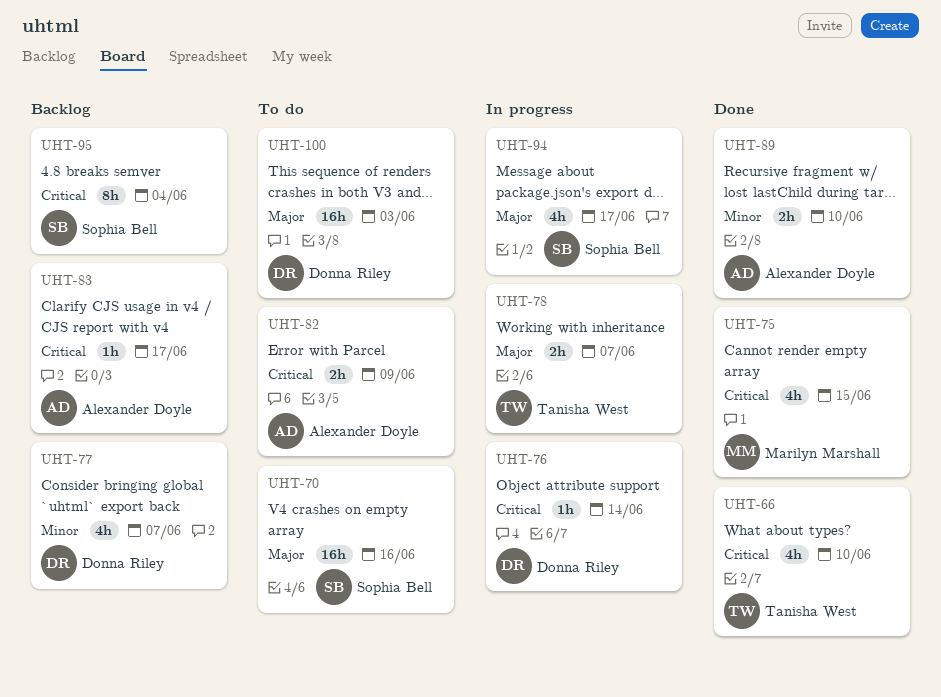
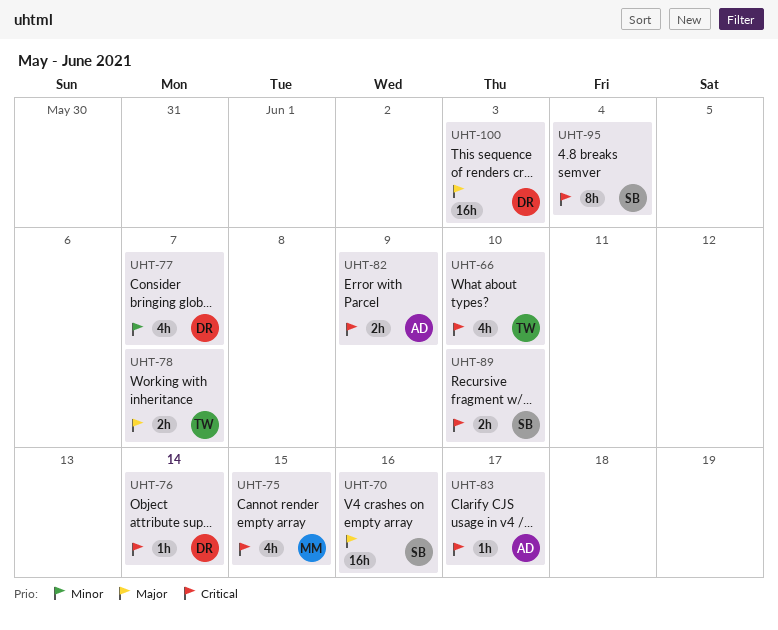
UHT-89, owner: Alexander Doyle -> Sophia Bell
UHT-89, priority: Minor -> Critical
UHT-94: present -> none

